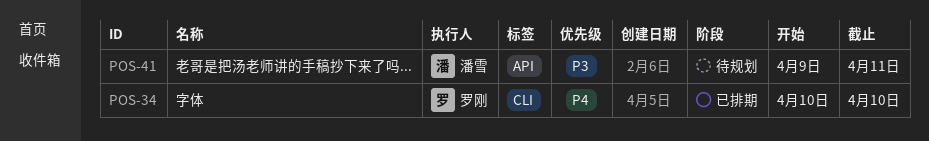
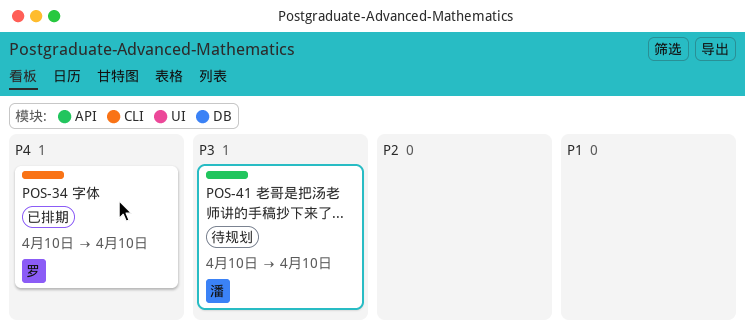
POS-41, start: Apr 9 -> Apr 10
POS-41, due: Apr 11 -> Apr 10

